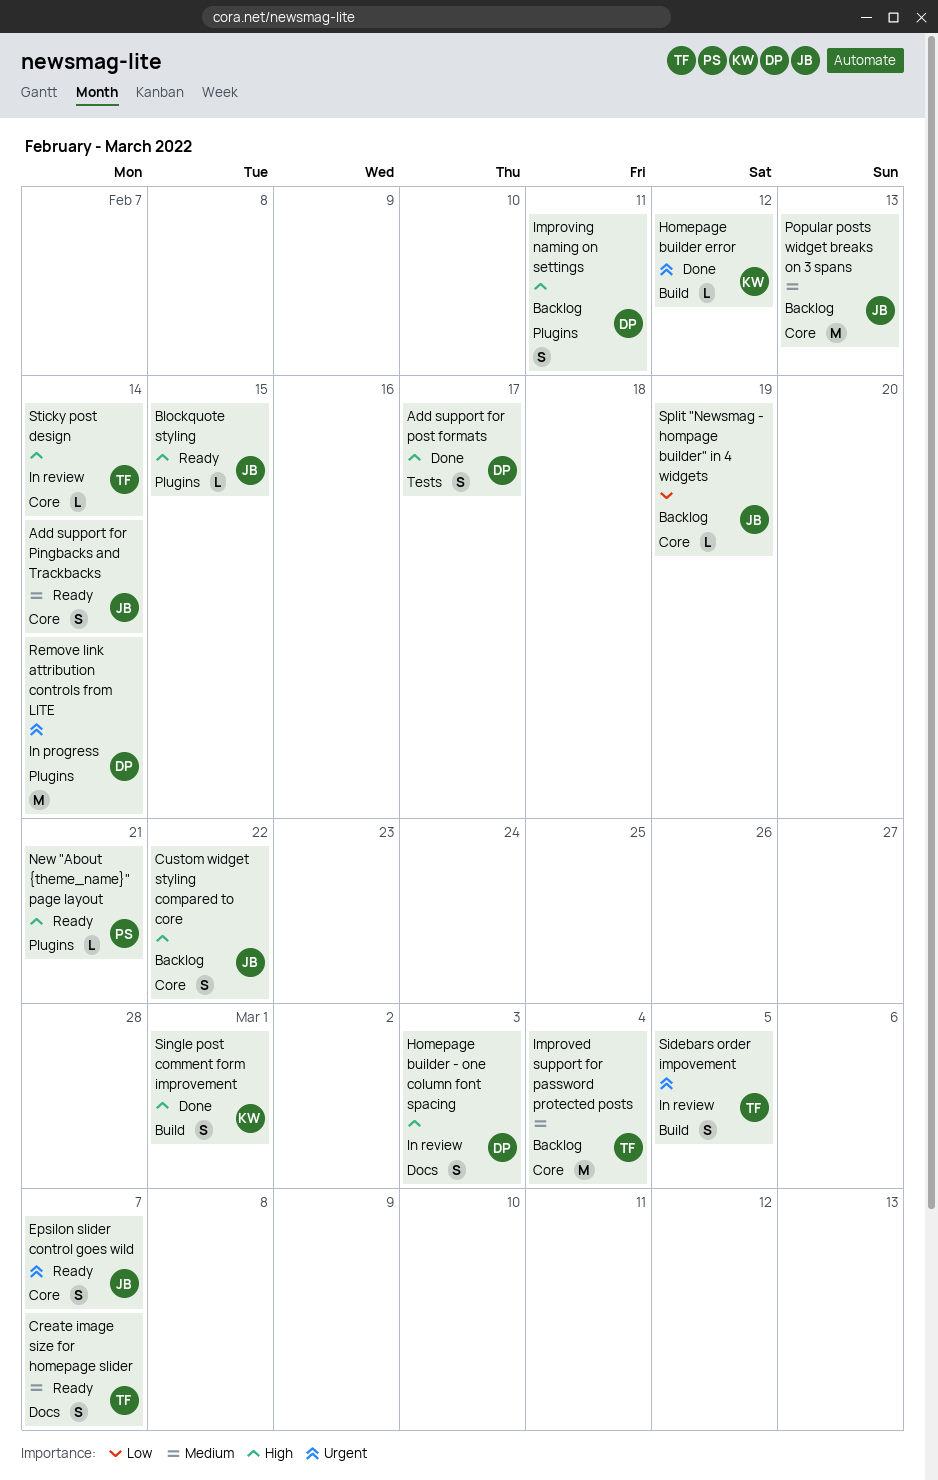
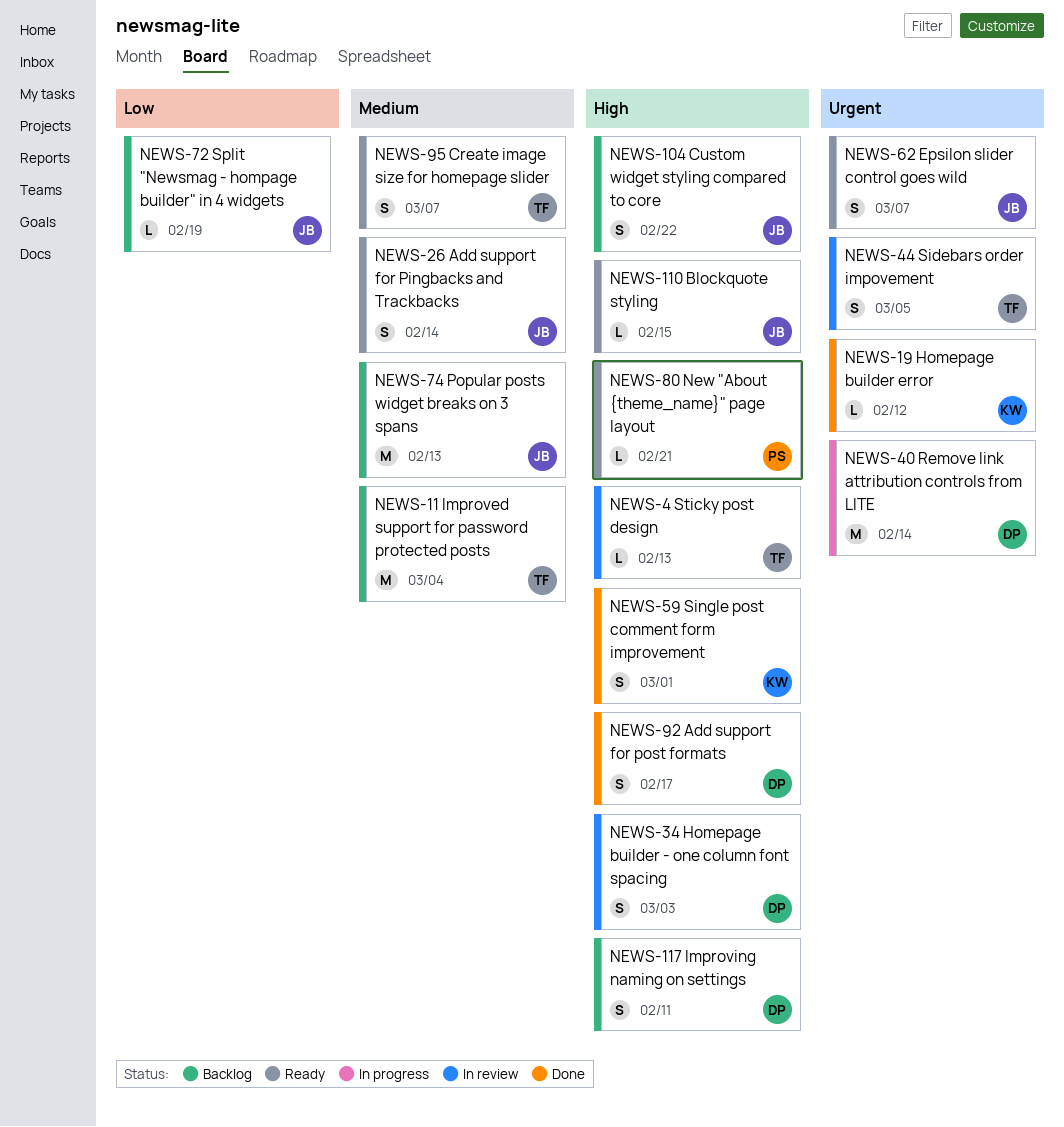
Sticky post design, due: Feb 14 -> Feb 13

